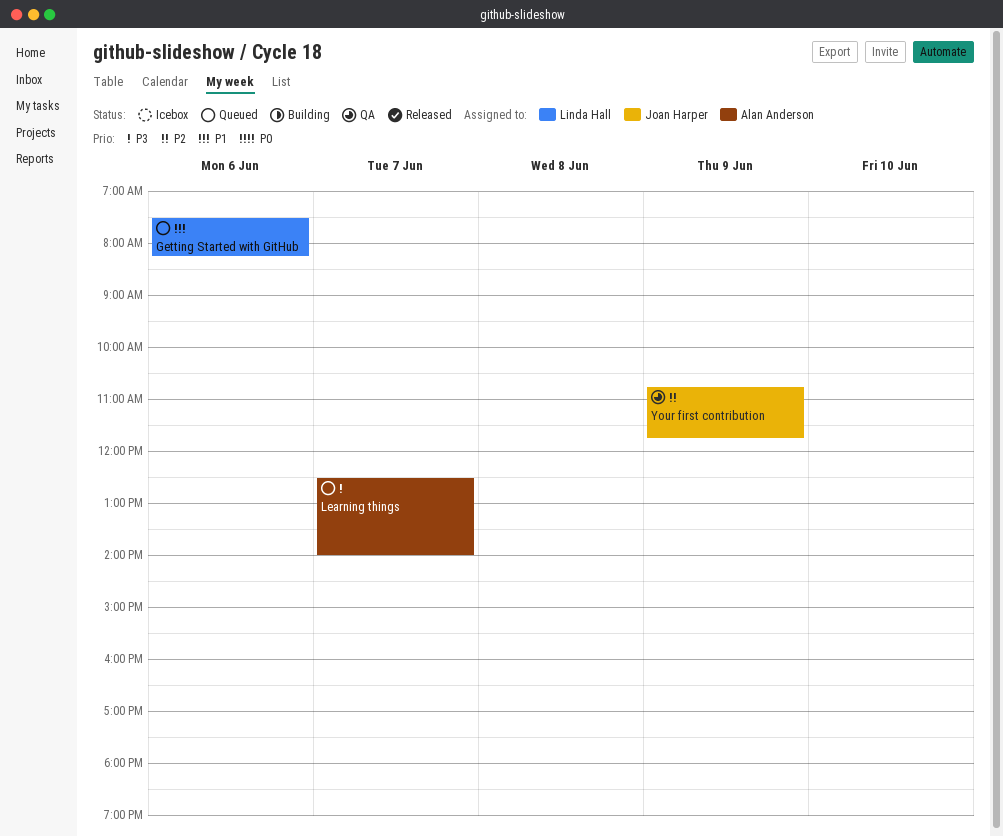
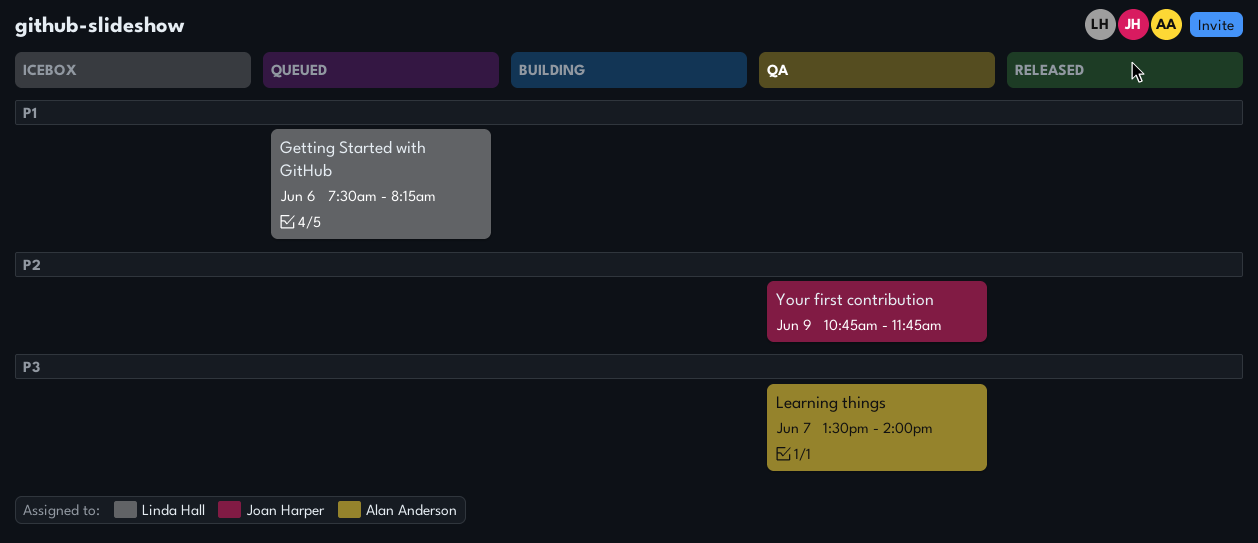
Learning things, status: Queued -> QA
Learning things, begins: 12:30 -> 13:30

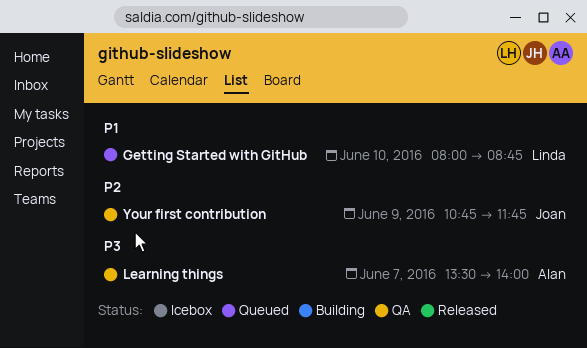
Getting Started with GitHub, day: Jun 6 -> Jun 10
Getting Started with GitHub, begins: 07:30 -> 08:00
Getting Started with GitHub, ends: 08:15 -> 08:45

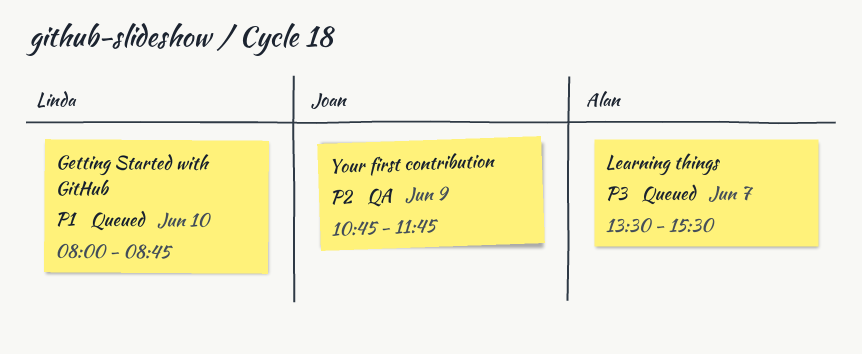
Learning things, status: QA -> Queued
Learning things, ends: 14:00 -> 15:30

